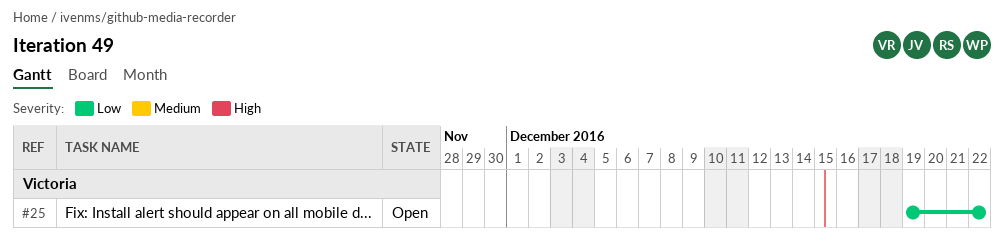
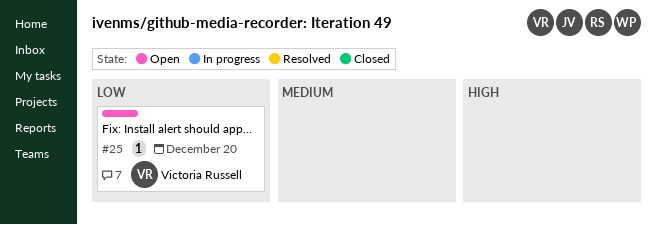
#25, due: Dec 22 -> Dec 20

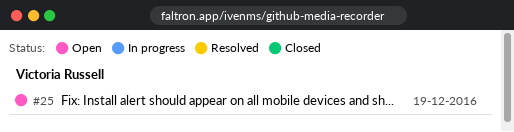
#25, due: Dec 20 -> Dec 19

